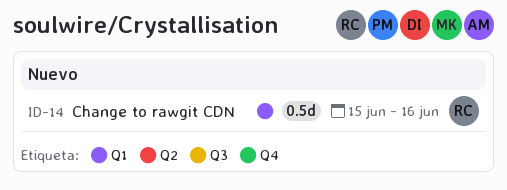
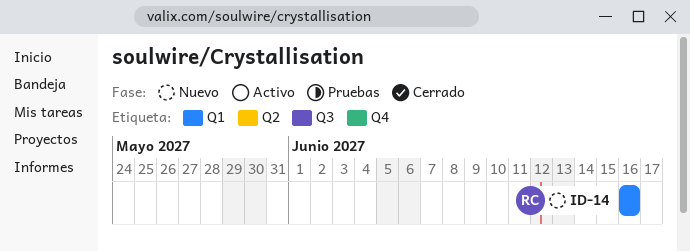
ID-14, start: Jun 15 -> Jun 16

